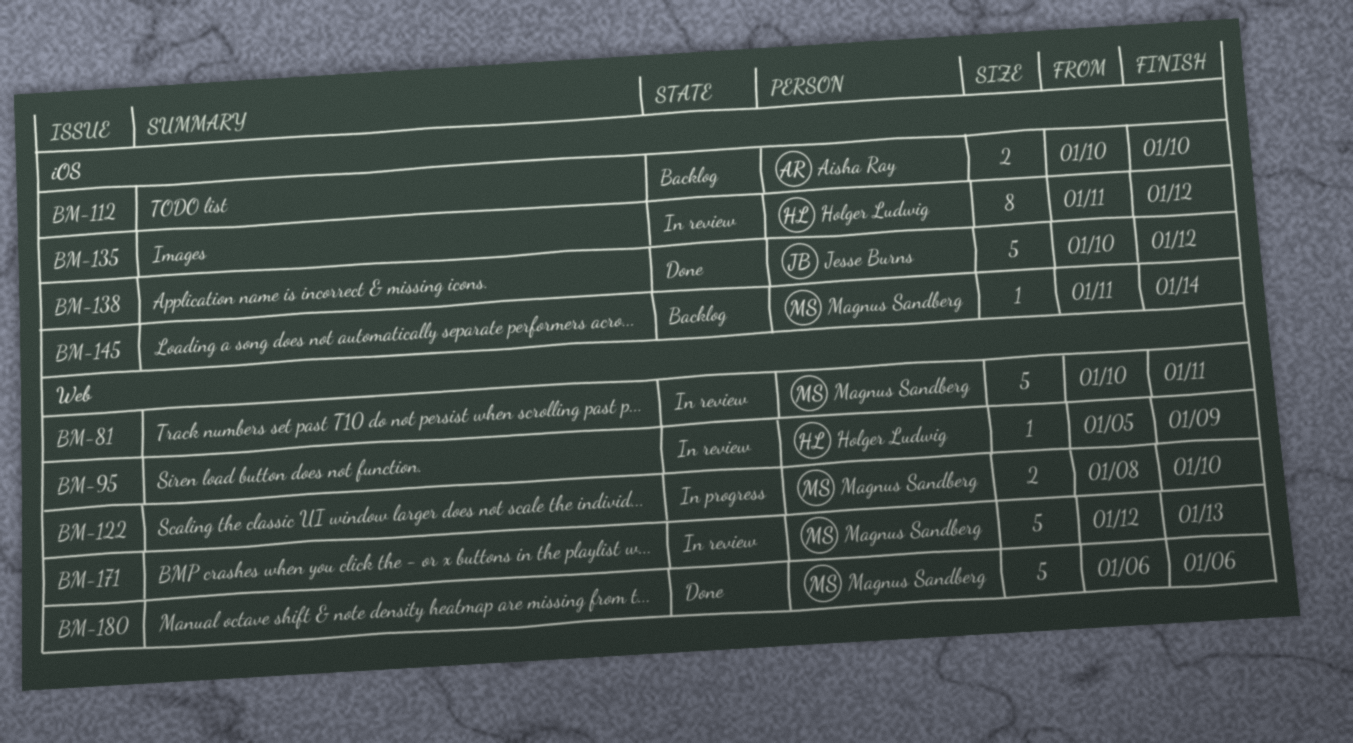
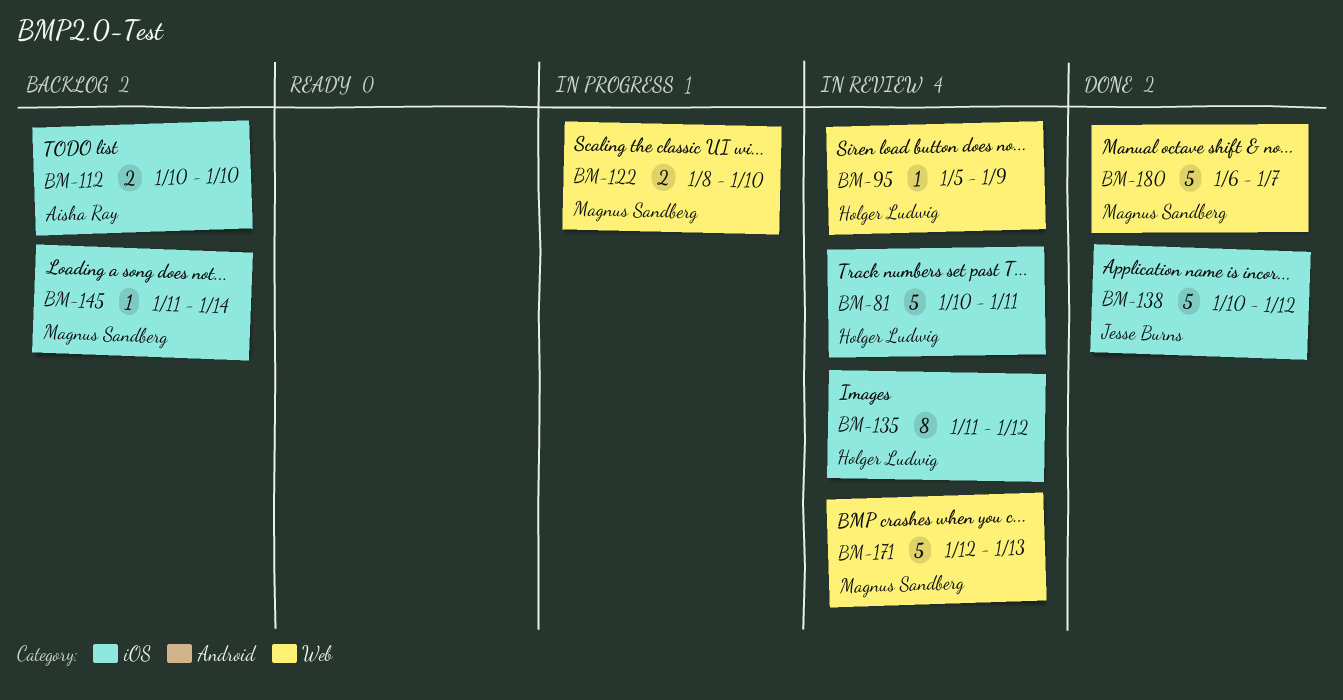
BM-81, owner: Magnus Sandberg -> Holger Ludwig
BM-81, label: Web -> iOS
BM-180, due: Jan 6 -> Jan 7

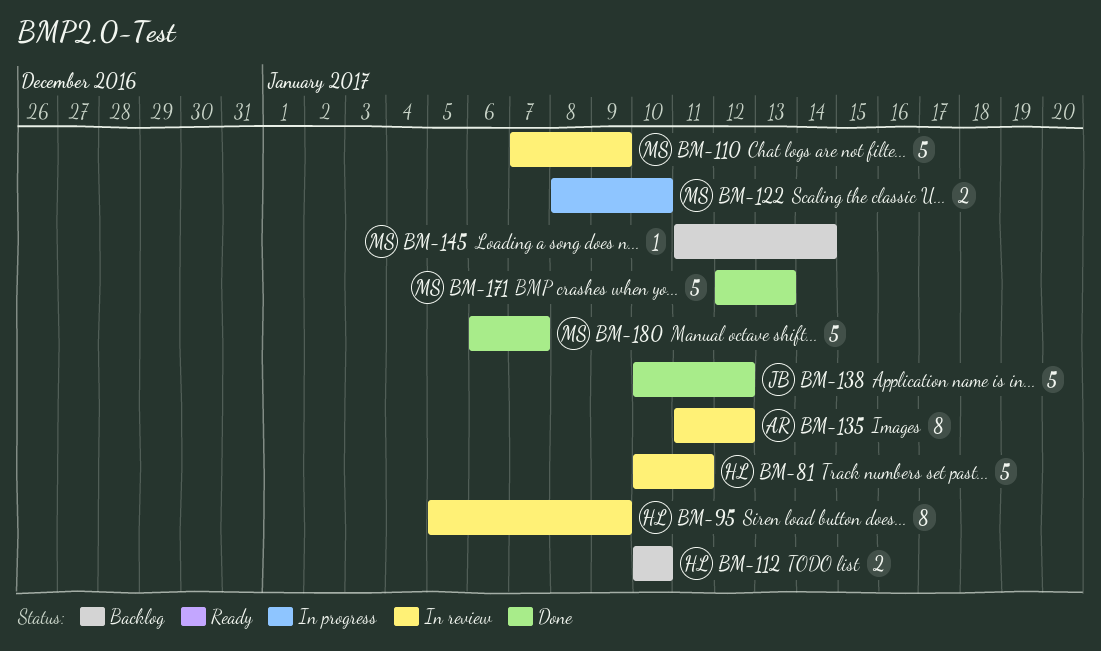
BM-95, estimate: 1 -> 8
BM-110: none -> present
BM-112, owner: Aisha Ray -> Holger Ludwig
BM-135, owner: Holger Ludwig -> Aisha Ray
BM-171, status: In review -> Done

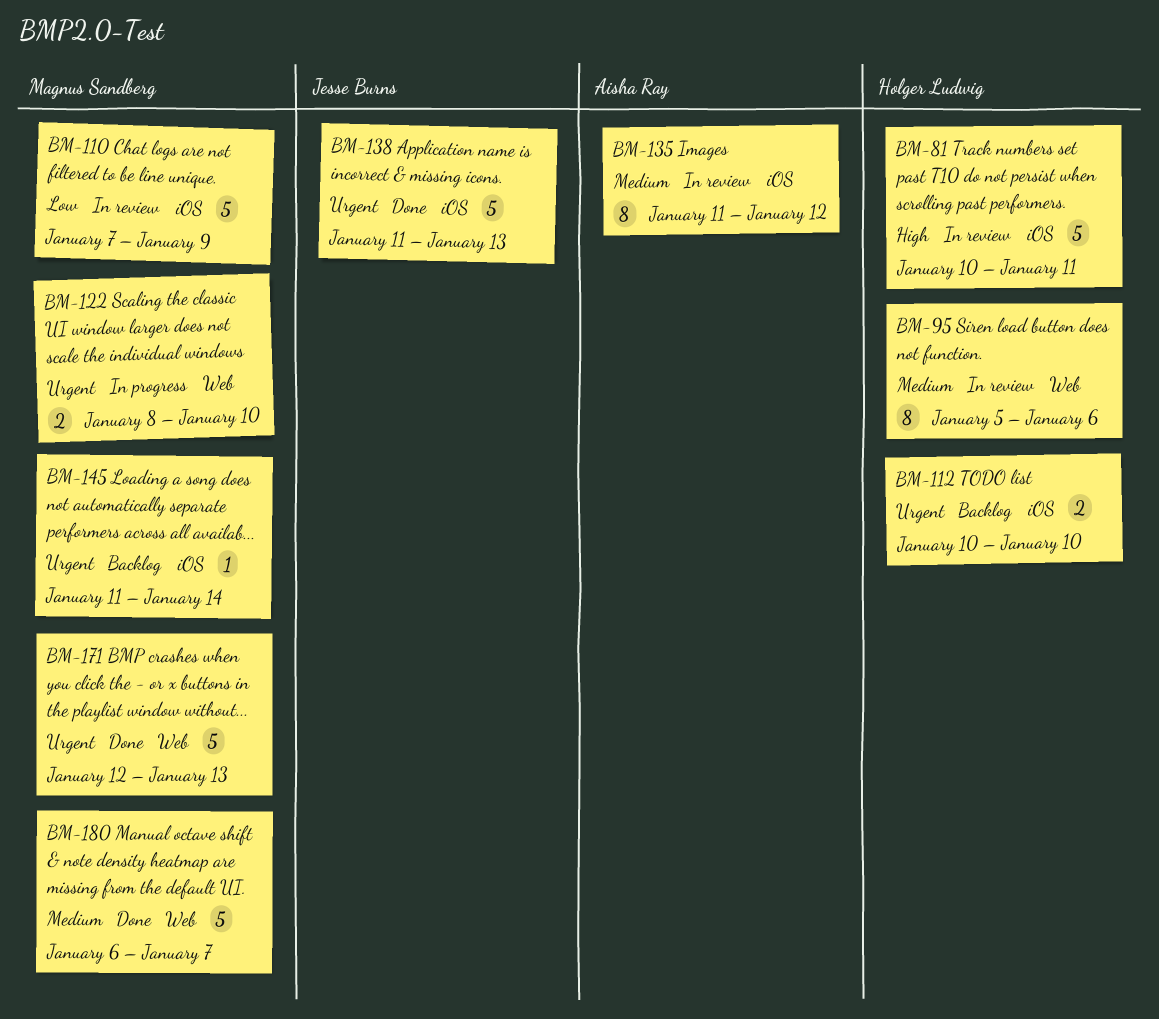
BM-95, due: Jan 9 -> Jan 6
BM-138, start: Jan 10 -> Jan 11
BM-138, due: Jan 12 -> Jan 13

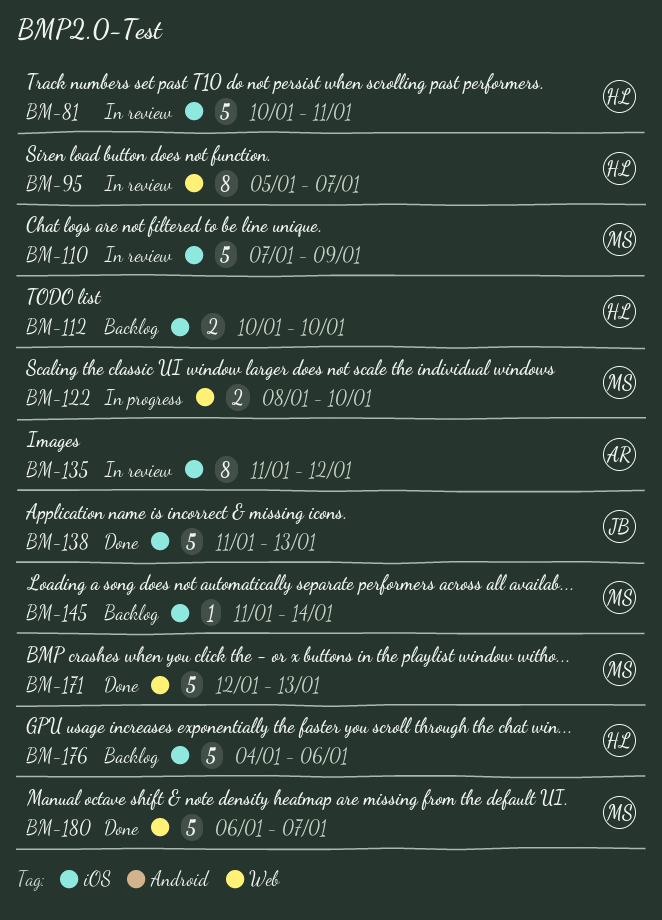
BM-95, due: Jan 6 -> Jan 7
BM-176: none -> present

